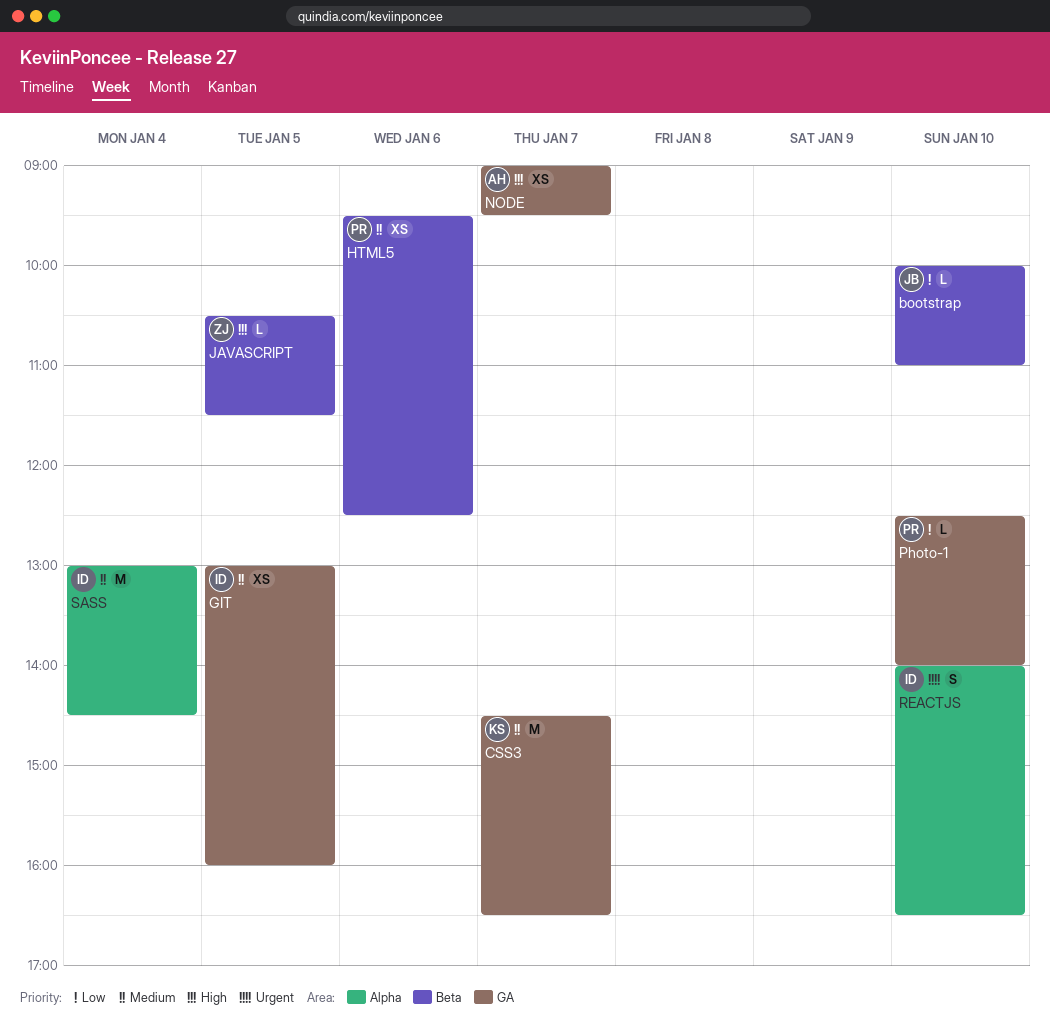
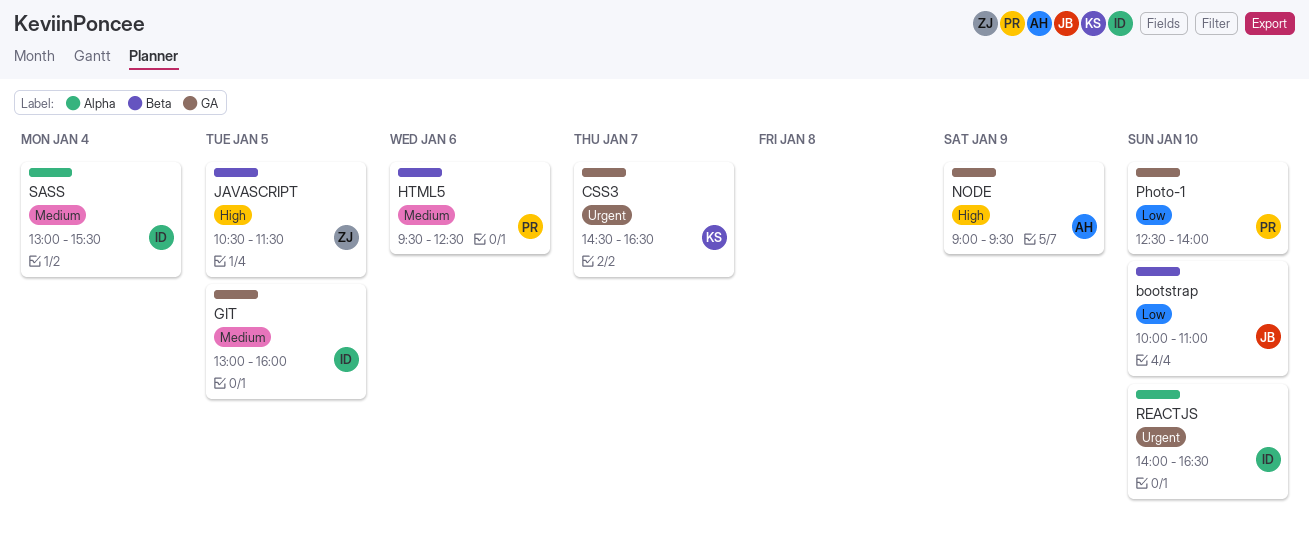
CSS3, priority: Medium -> Urgent
NODE, day: Jan 7 -> Jan 9
SASS, ends: 14:30 -> 15:30

